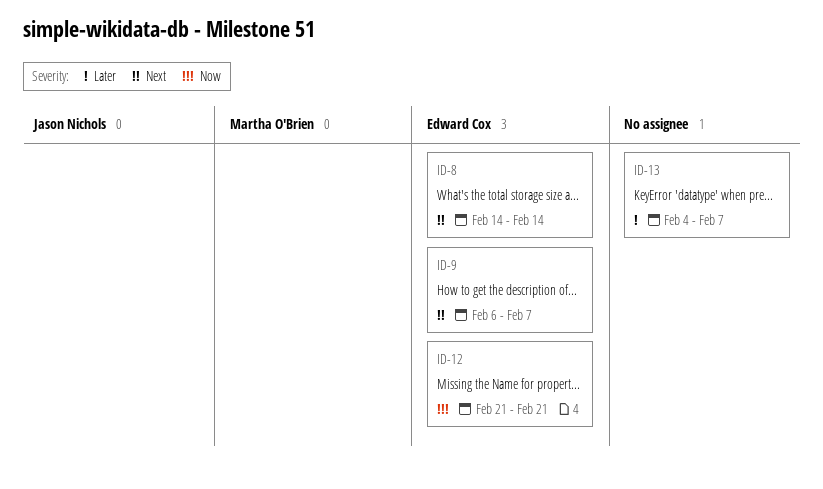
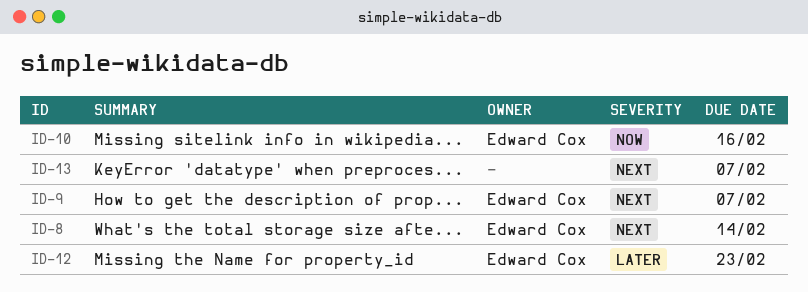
ID-10: none -> present
ID-12, priority: Now -> Later
ID-12, due: Feb 21 -> Feb 23
ID-13, priority: Later -> Next

